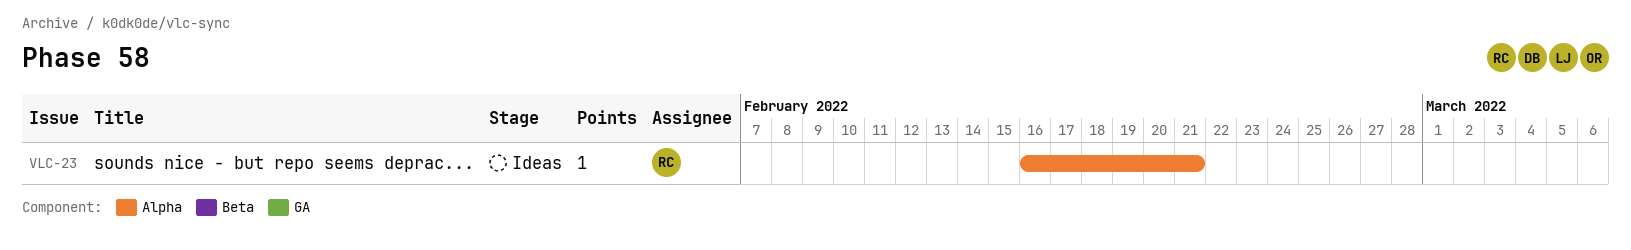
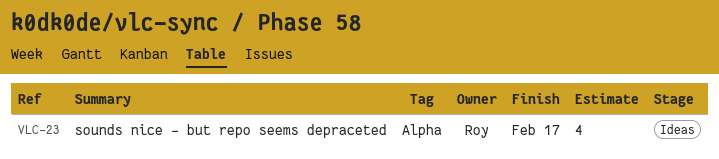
VLC-23, estimate: 1 -> 4
VLC-23, due: Feb 21 -> Feb 17

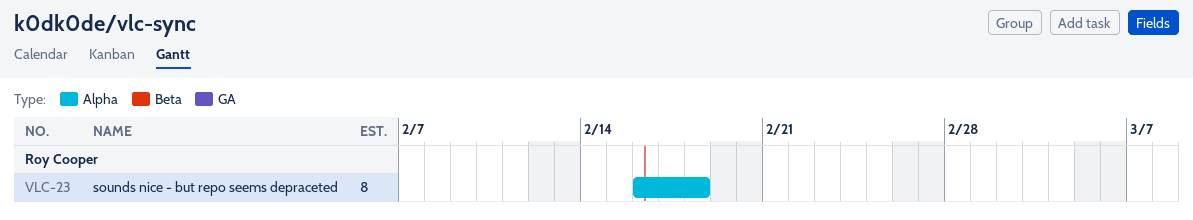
VLC-23, estimate: 4 -> 8
VLC-23, due: Feb 17 -> Feb 18

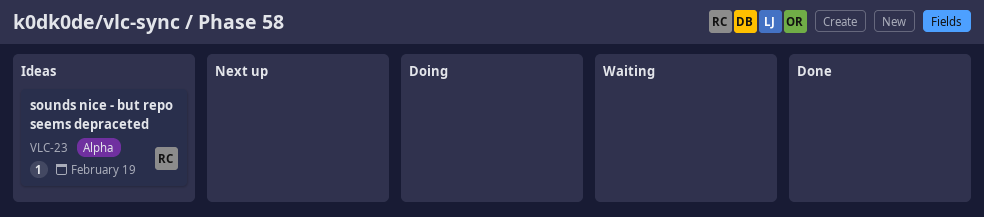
VLC-23, estimate: 8 -> 1
VLC-23, due: Feb 18 -> Feb 19

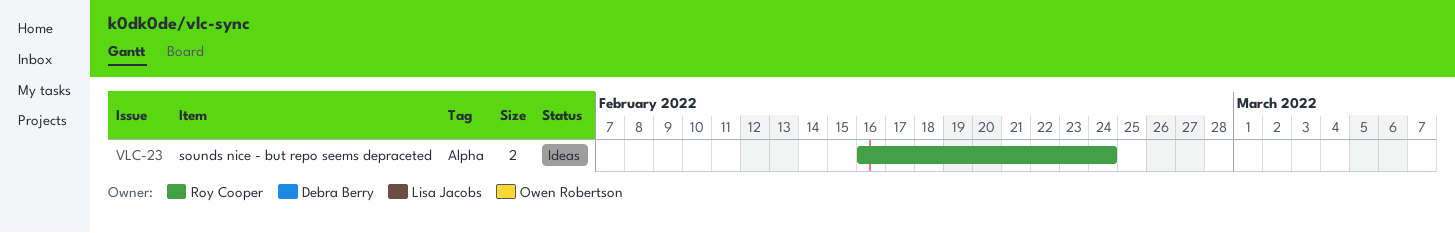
VLC-23, estimate: 1 -> 2
VLC-23, due: Feb 19 -> Feb 24

